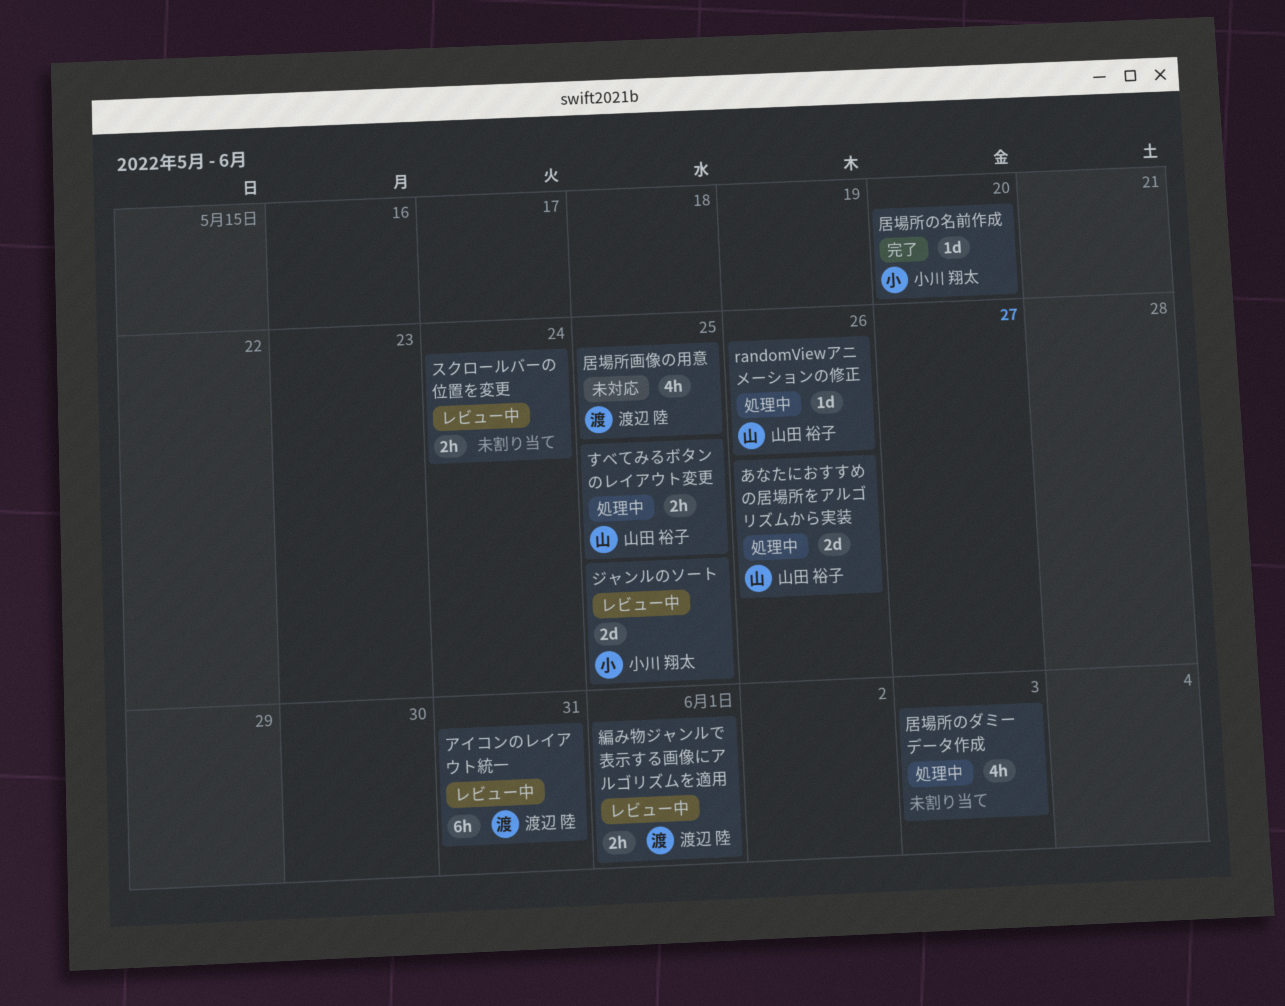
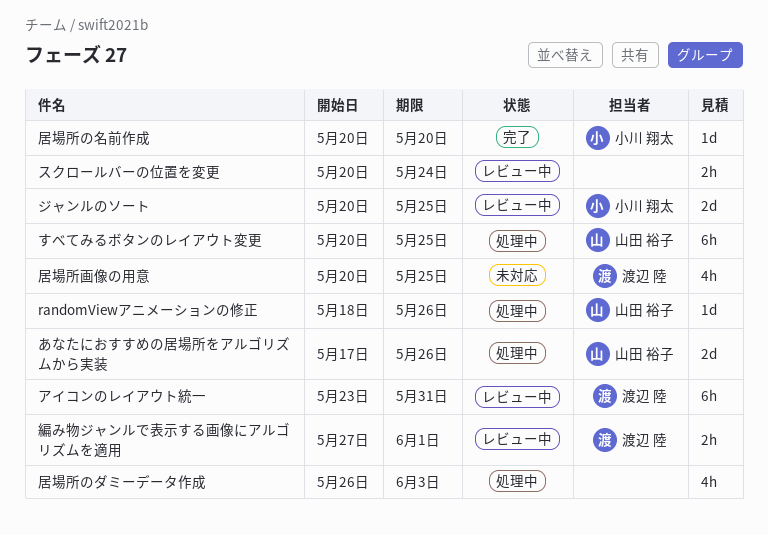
すべてみるボタンのレイアウト変更, estimate: 2h -> 6h

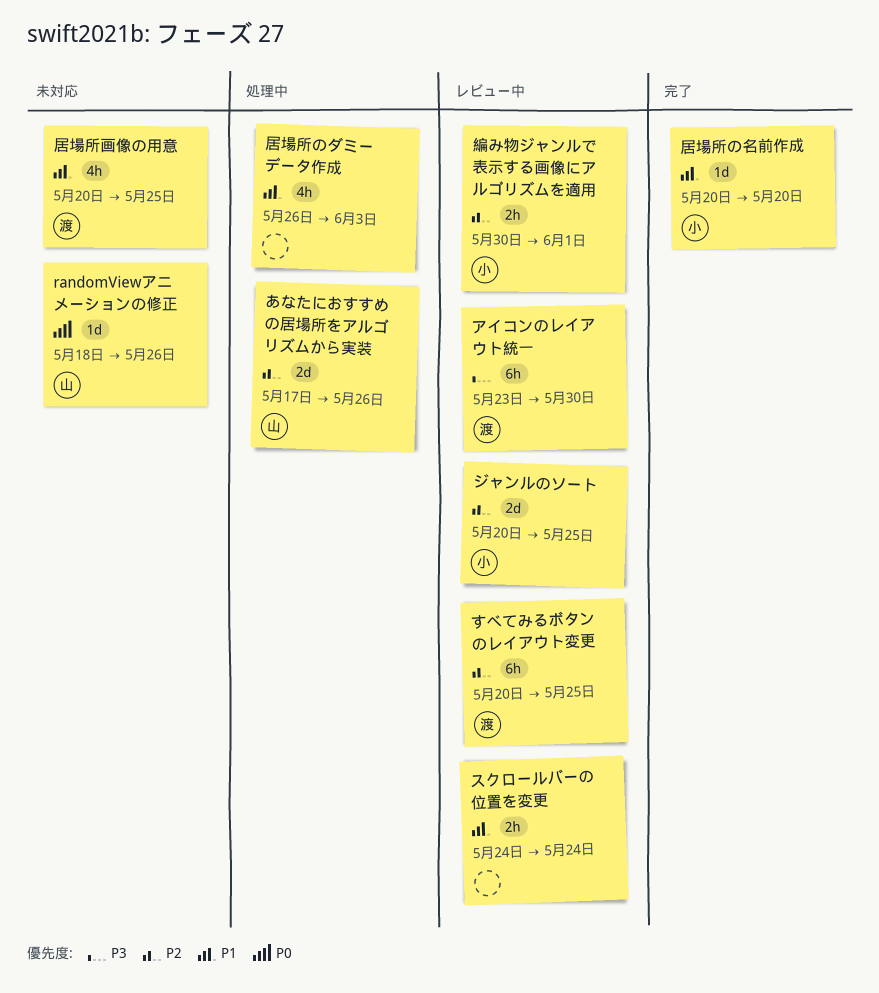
randomViewアニメーションの修正, status: 処理中 -> 未対応
すべてみるボタンのレイアウト変更, status: 処理中 -> レビュー中
すべてみるボタンのレイアウト変更, owner: 山田 裕子 -> 渡辺 陸
アイコンのレイアウト統一, due: May 31 -> May 30
スクロールバーの位置を変更, start: May 20 -> May 24
編み物ジャンルで表示する画像にアルゴリズムを適用, owner: 渡辺 陸 -> 小川 翔太
編み物ジャンルで表示する画像にアルゴリズムを適用, start: May 27 -> May 30

